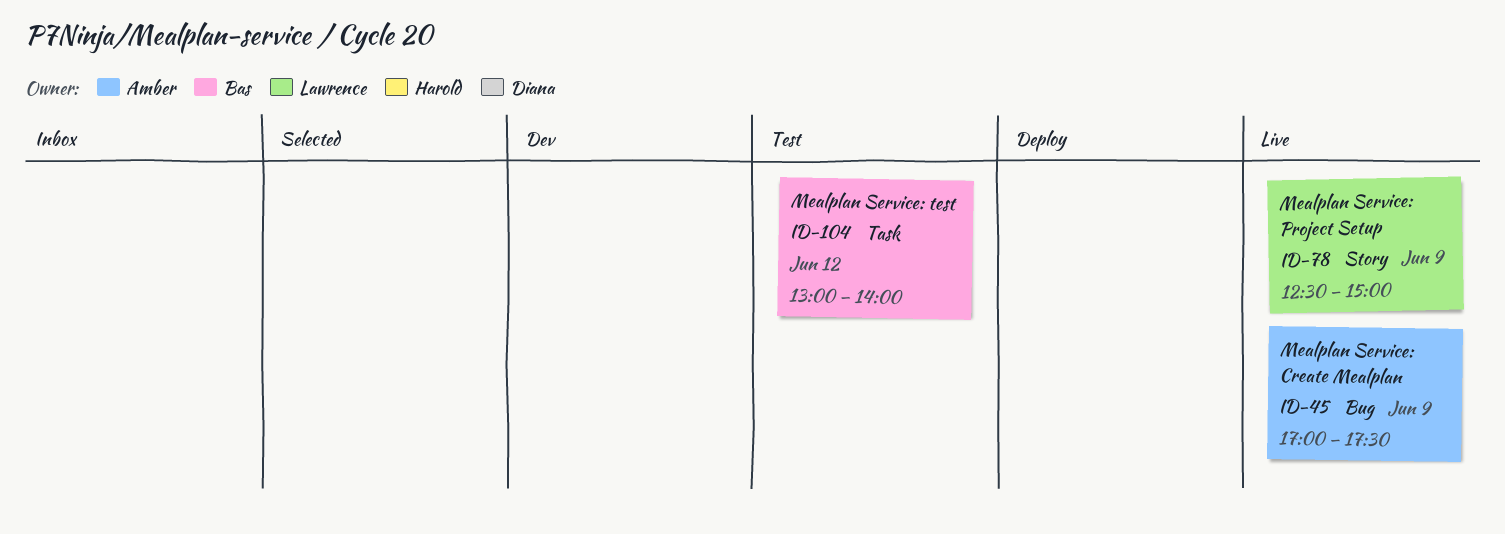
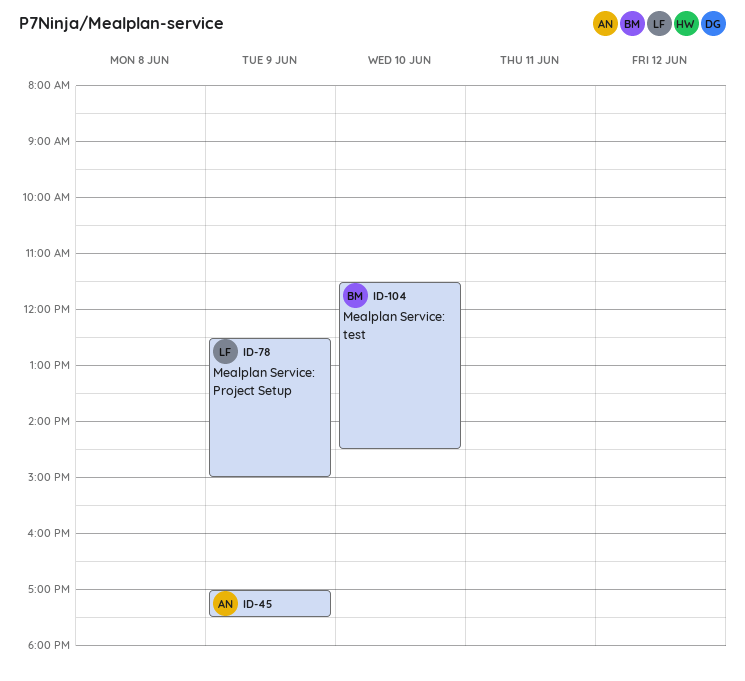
ID-104, day: Jun 12 -> Jun 10
ID-104, begins: 13:00 -> 11:30
ID-104, ends: 14:00 -> 14:30

